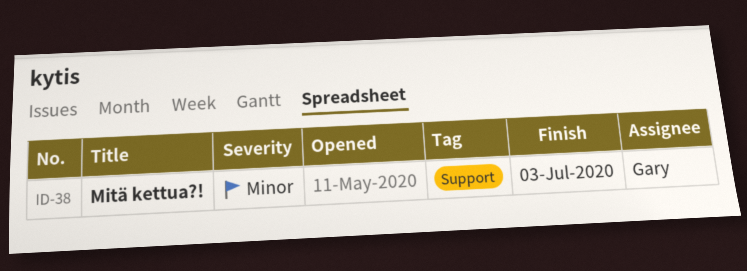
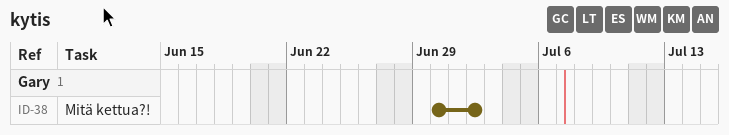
ID-38, due: Jul 3 -> Jul 2

